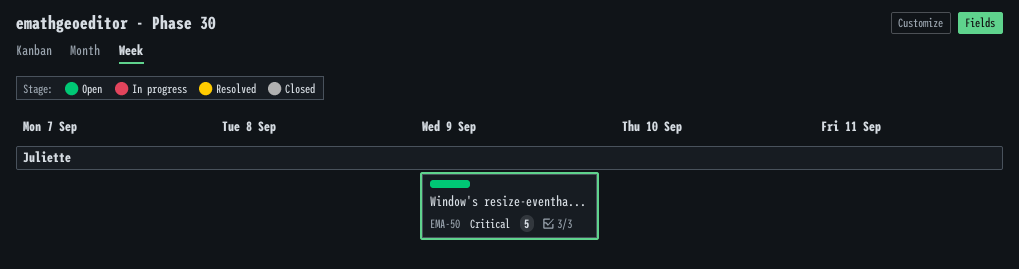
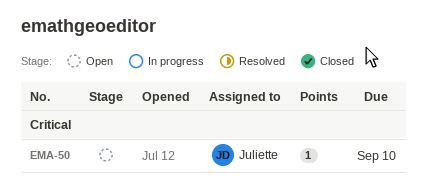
EMA-50, estimate: 5 -> 1
EMA-50, due: Sep 9 -> Sep 10

